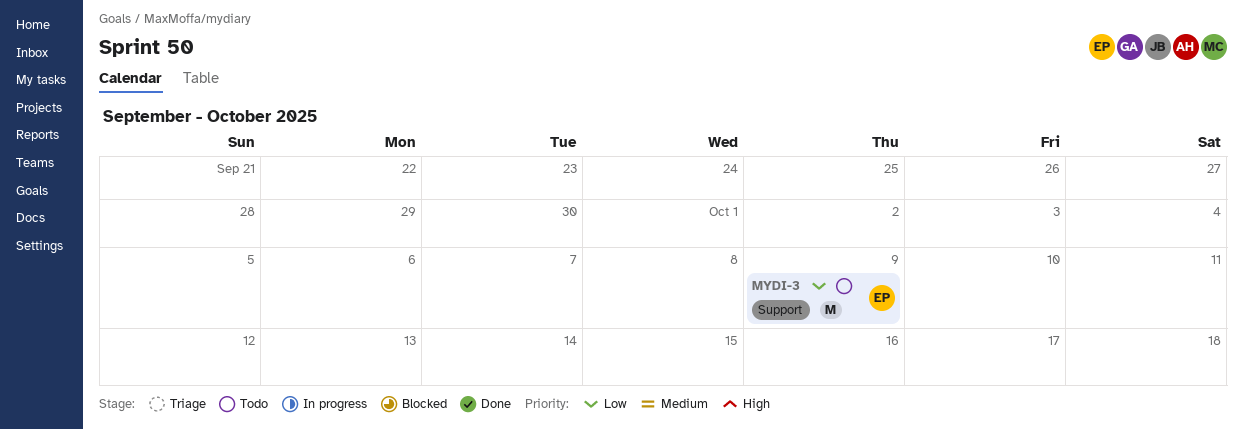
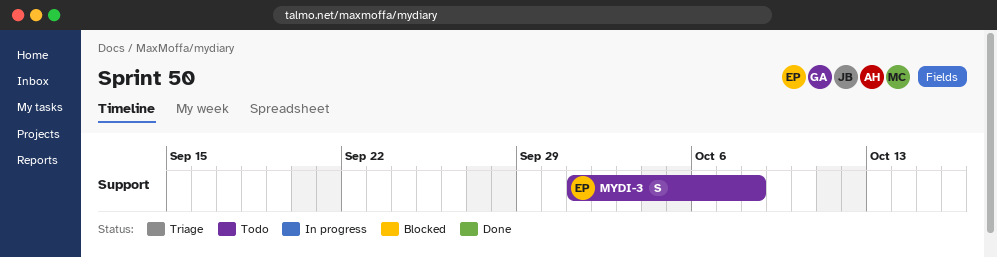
MYDI-3, estimate: M -> S
MYDI-3, due: Oct 9 -> Oct 8

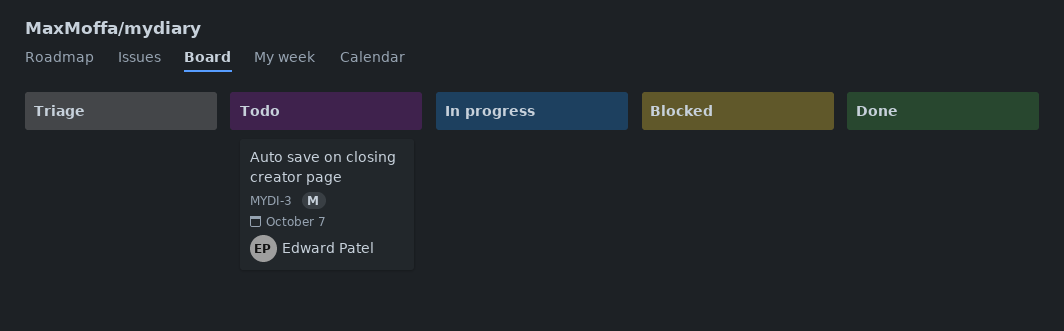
MYDI-3, estimate: S -> M
MYDI-3, due: Oct 8 -> Oct 7

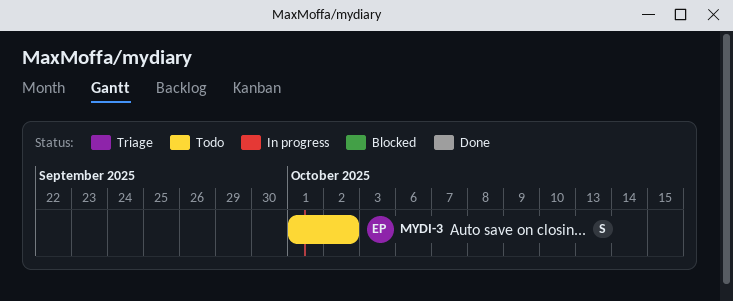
MYDI-3, estimate: M -> S
MYDI-3, due: Oct 7 -> Oct 2

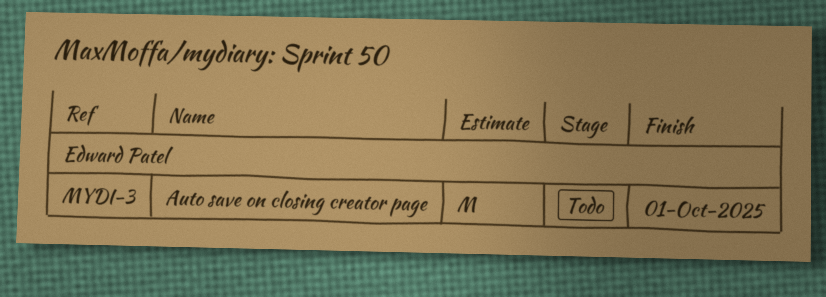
MYDI-3, estimate: S -> M
MYDI-3, due: Oct 2 -> Oct 1

